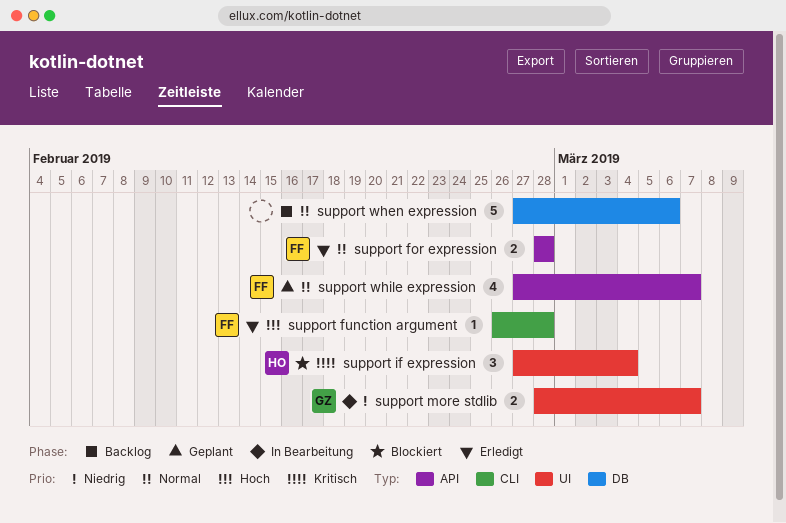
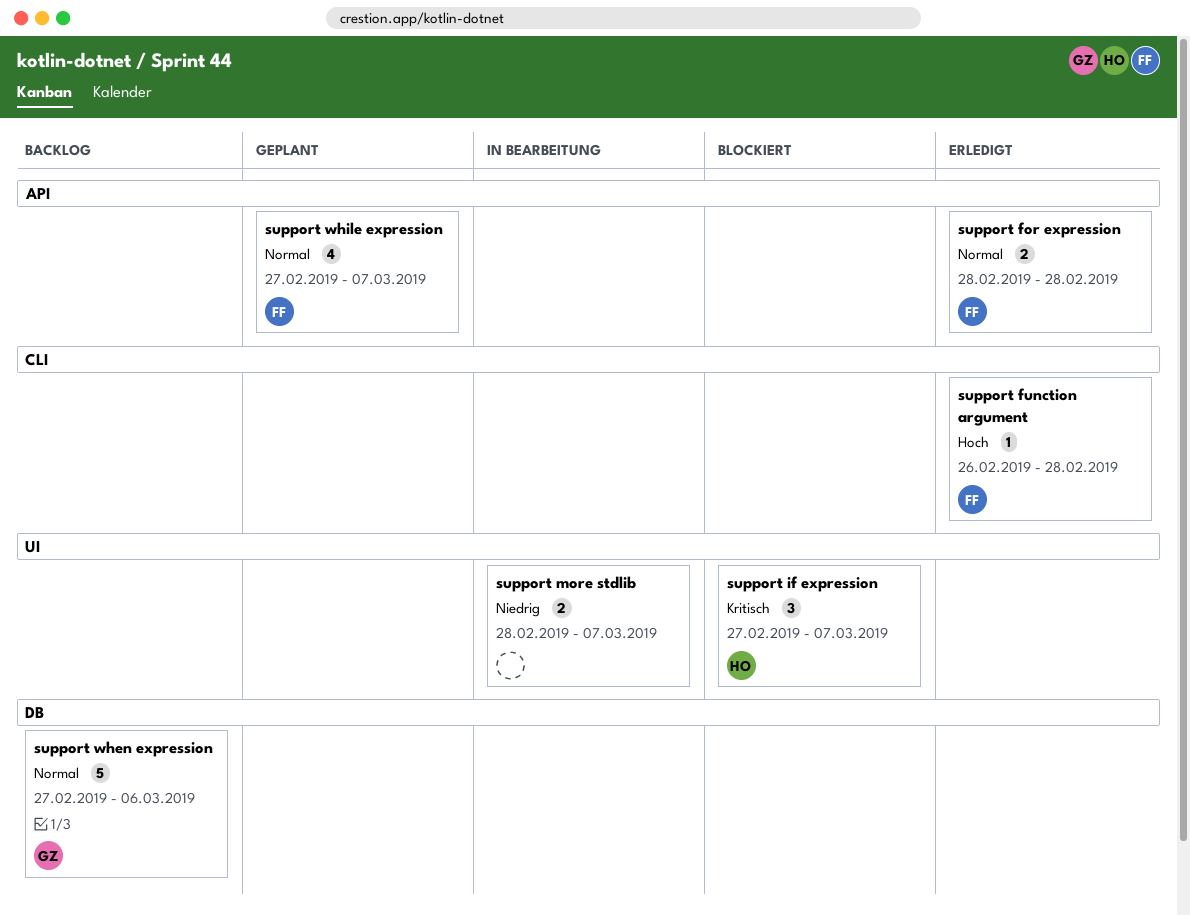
support if expression, due: Mar 4 -> Mar 7
support more stdlib, owner: GZ -> none
support when expression, owner: none -> GZ

